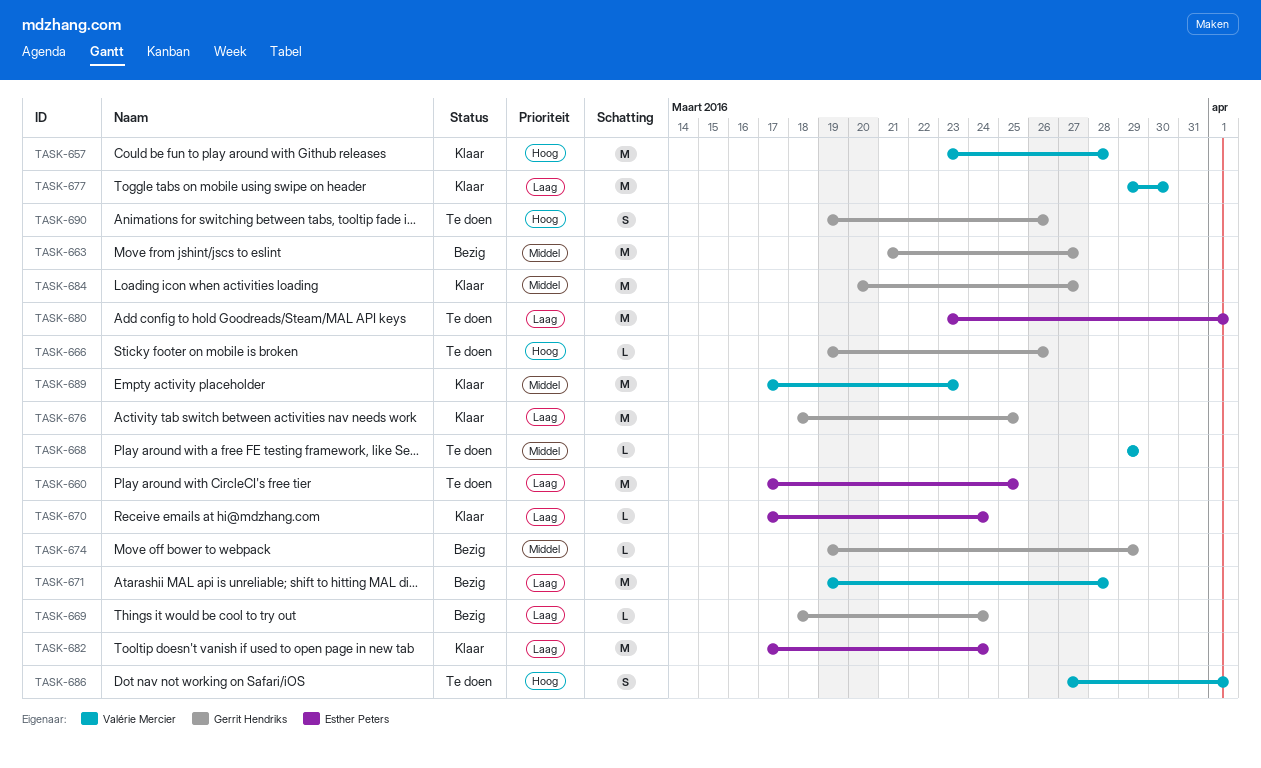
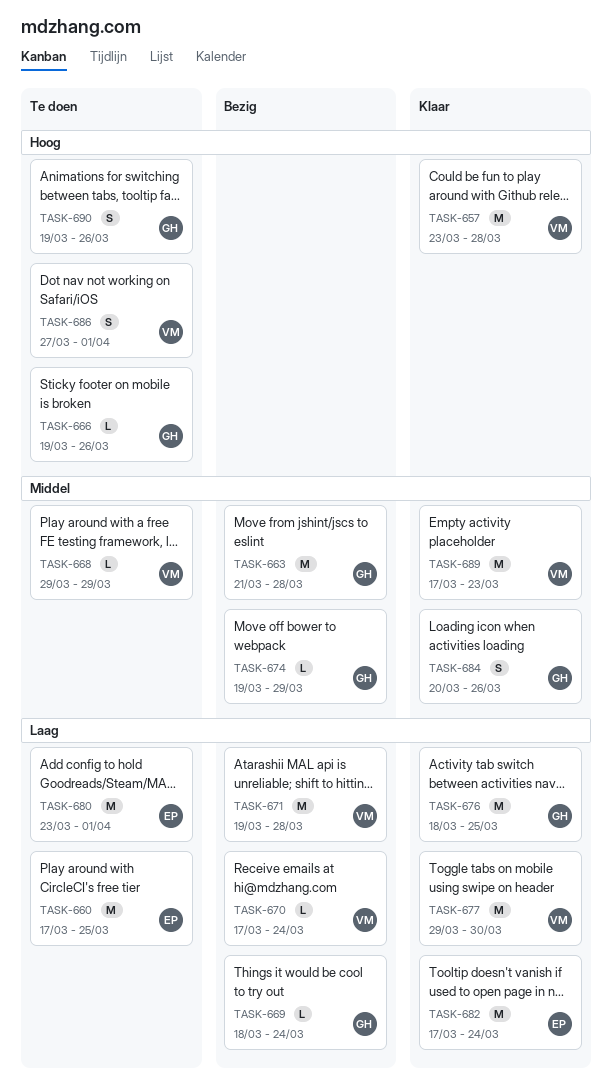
TASK-663, due: Mar 27 -> Mar 28
TASK-670, status: Klaar -> Bezig
TASK-670, owner: Esther Peters -> Valérie Mercier
TASK-684, estimate: M -> S
TASK-684, due: Mar 27 -> Mar 26

